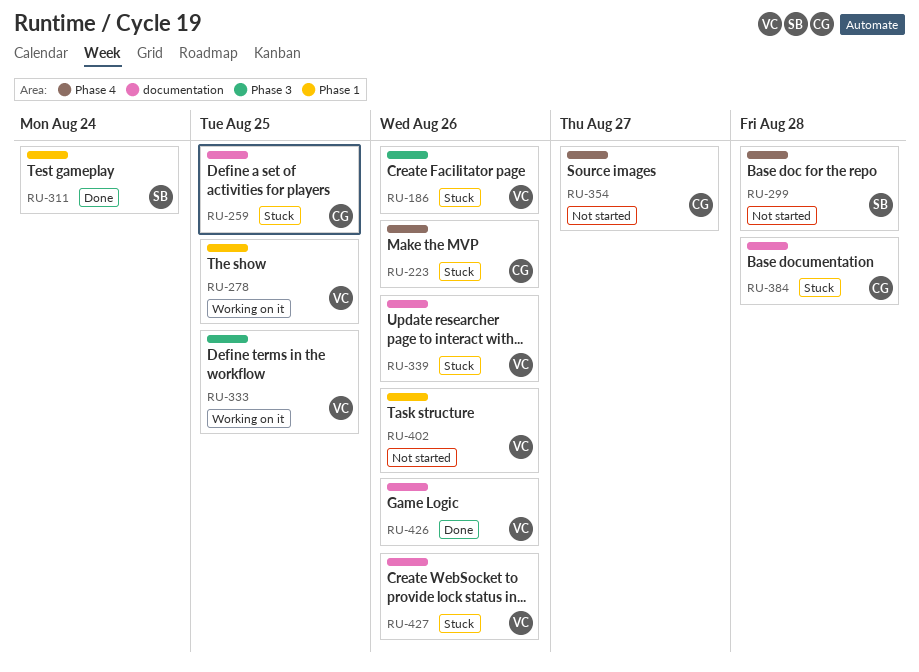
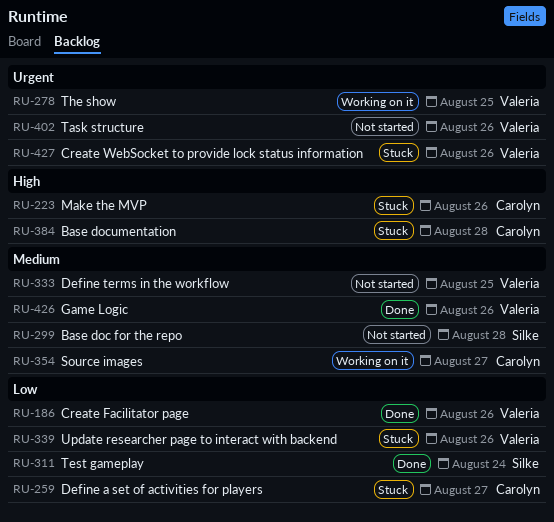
RU-186, status: Stuck -> Done
RU-259, due: Aug 25 -> Aug 27
RU-333, status: Working on it -> Not started
RU-354, status: Not started -> Working on it

